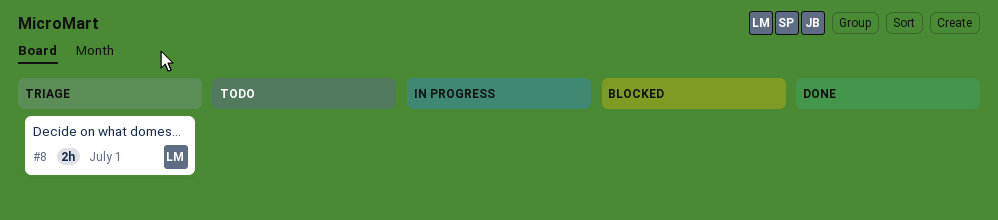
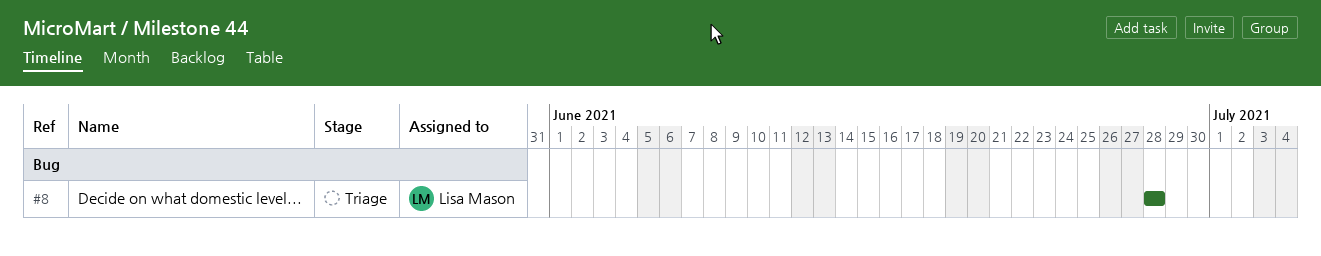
#8, due: Jul 1 -> Jun 28

